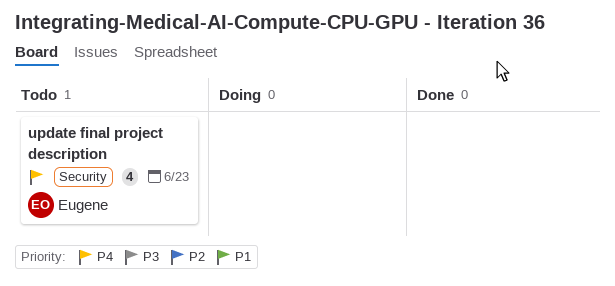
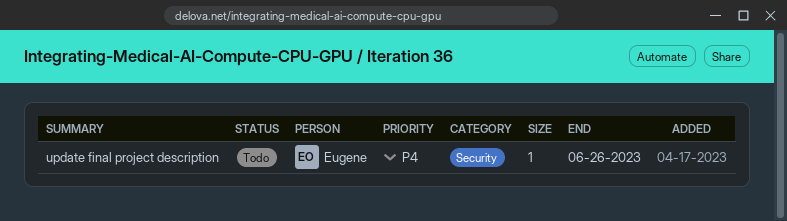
update final project description, estimate: 4 -> 1
update final project description, due: Jun 23 -> Jun 26

